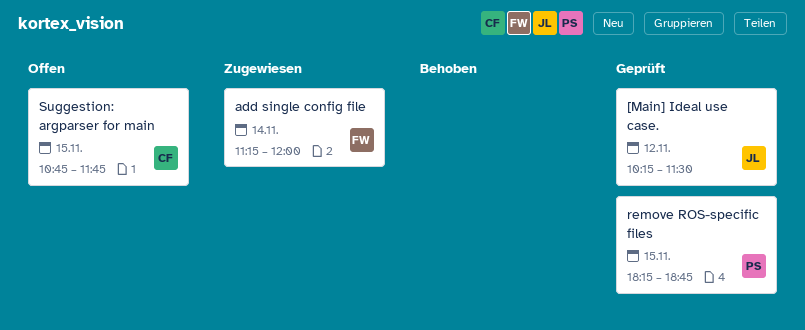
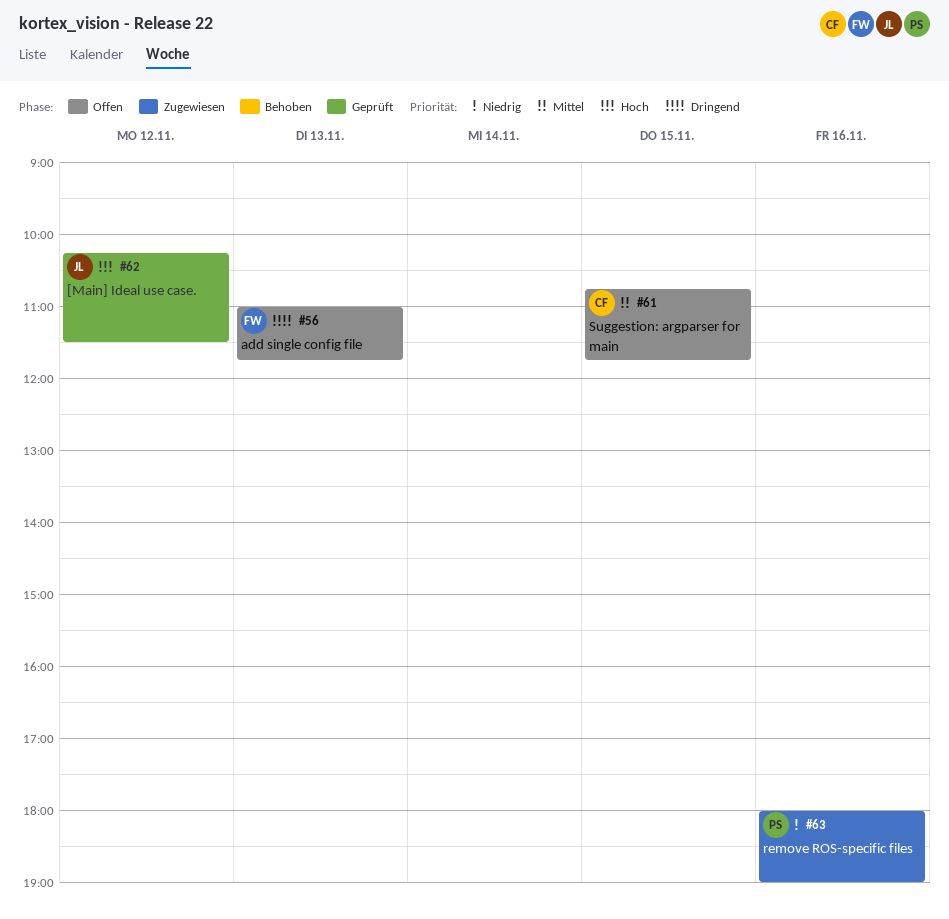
add single config file, status: Zugewiesen -> Offen
add single config file, day: Nov 14 -> Nov 13
add single config file, begins: 11:15 -> 11:00
add single config file, ends: 12:00 -> 11:45
remove ROS-specific files, status: Geprüft -> Zugewiesen
remove ROS-specific files, day: Nov 15 -> Nov 16
remove ROS-specific files, begins: 18:15 -> 18:00
remove ROS-specific files, ends: 18:45 -> 19:00

